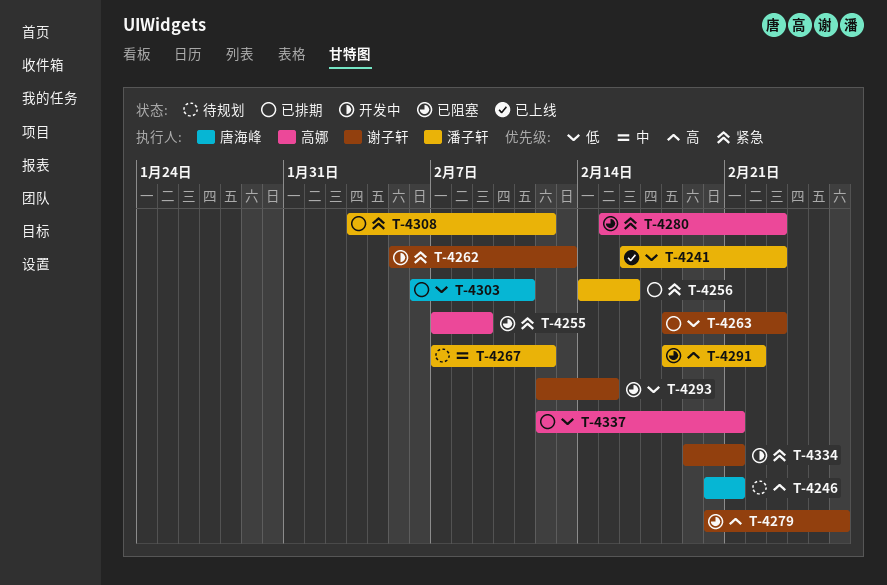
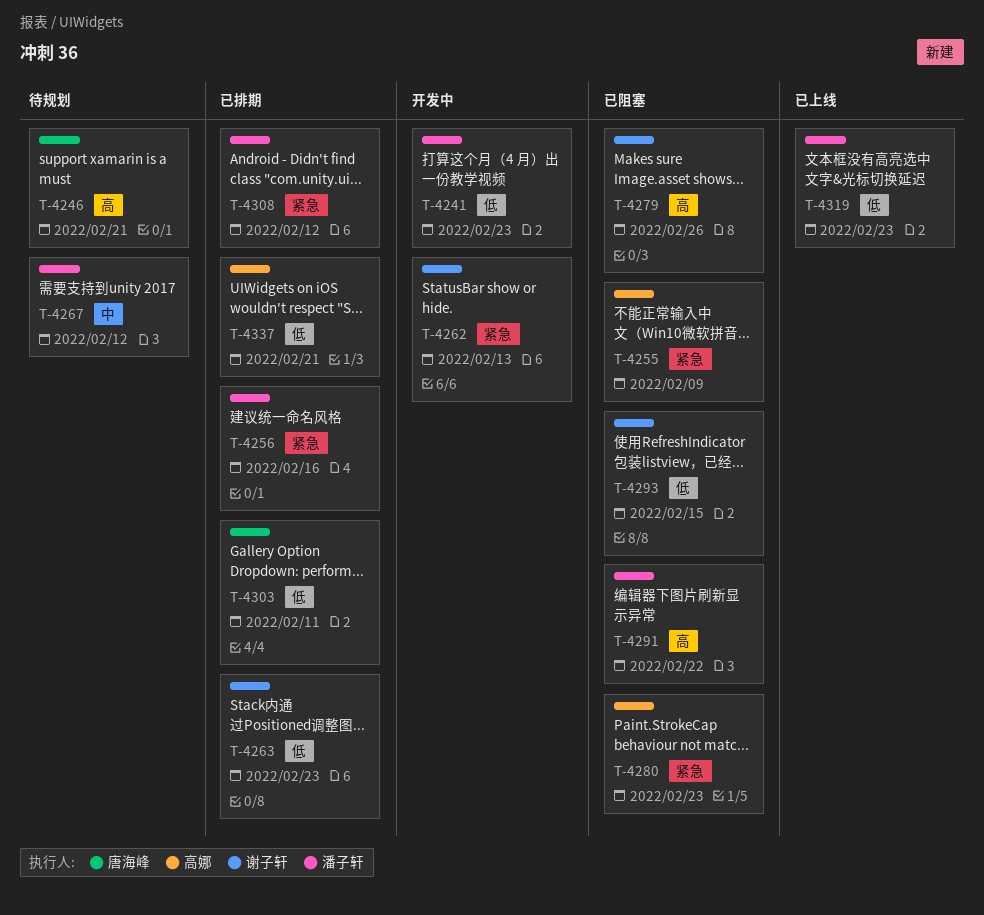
T-4241, status: 已上线 -> 开发中
T-4319: none -> present
T-4334: present -> none

